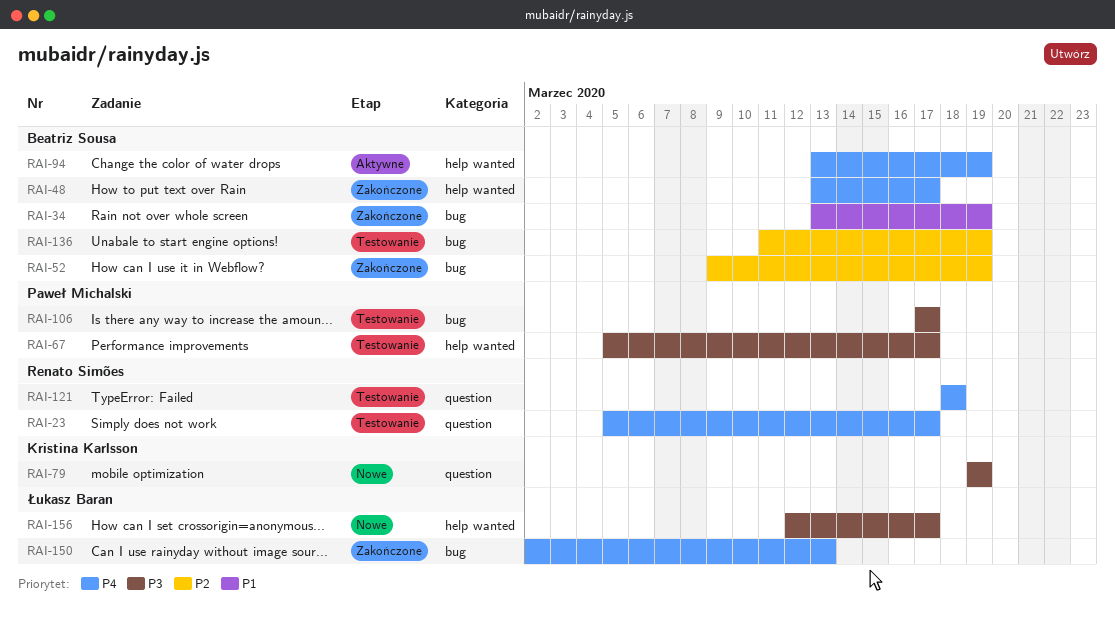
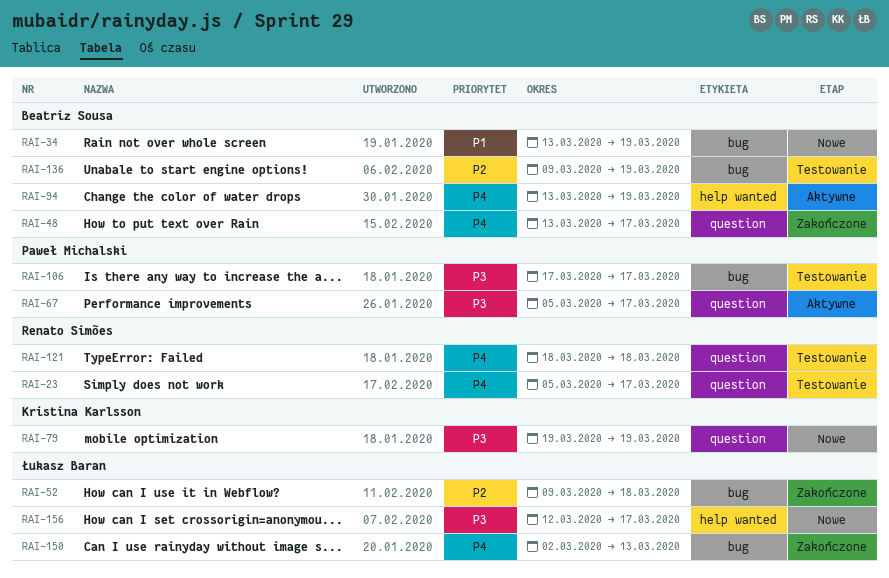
RAI-34, status: Zakończone -> Nowe
RAI-48, label: help wanted -> question
RAI-52, owner: Beatriz Sousa -> Łukasz Baran
RAI-52, due: Mar 19 -> Mar 18
RAI-67, status: Testowanie -> Aktywne
RAI-67, label: help wanted -> question
RAI-136, start: Mar 11 -> Mar 9

